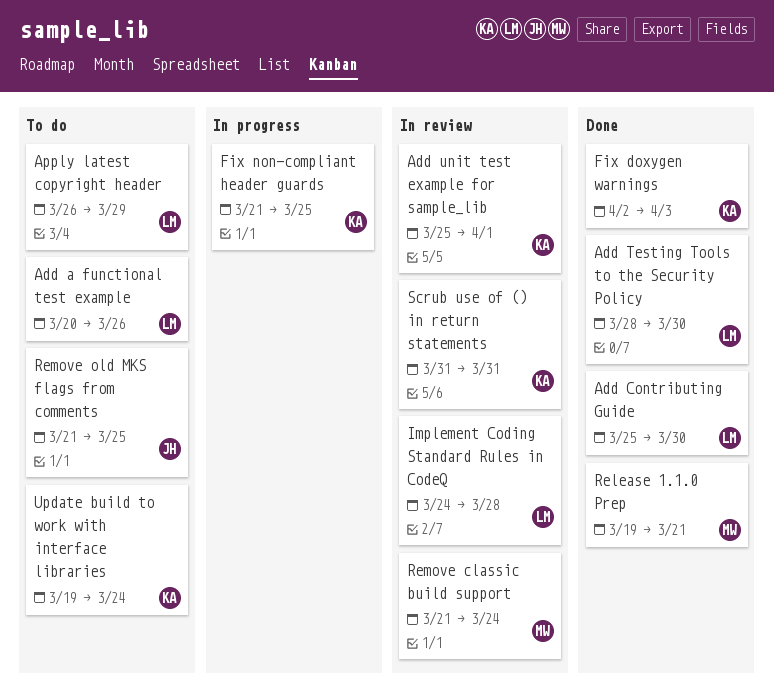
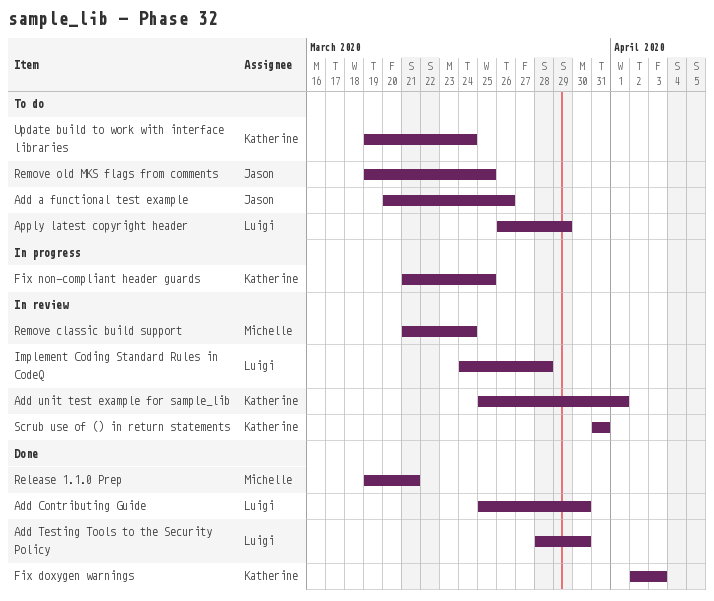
Add a functional test example, owner: Luigi -> Jason
Remove old MKS flags from comments, start: Mar 21 -> Mar 19

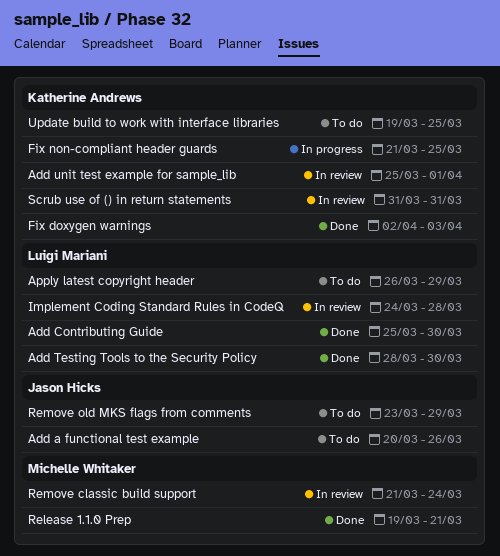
Remove old MKS flags from comments, start: Mar 19 -> Mar 23
Remove old MKS flags from comments, due: Mar 25 -> Mar 29
Update build to work with interface libraries, due: Mar 24 -> Mar 25

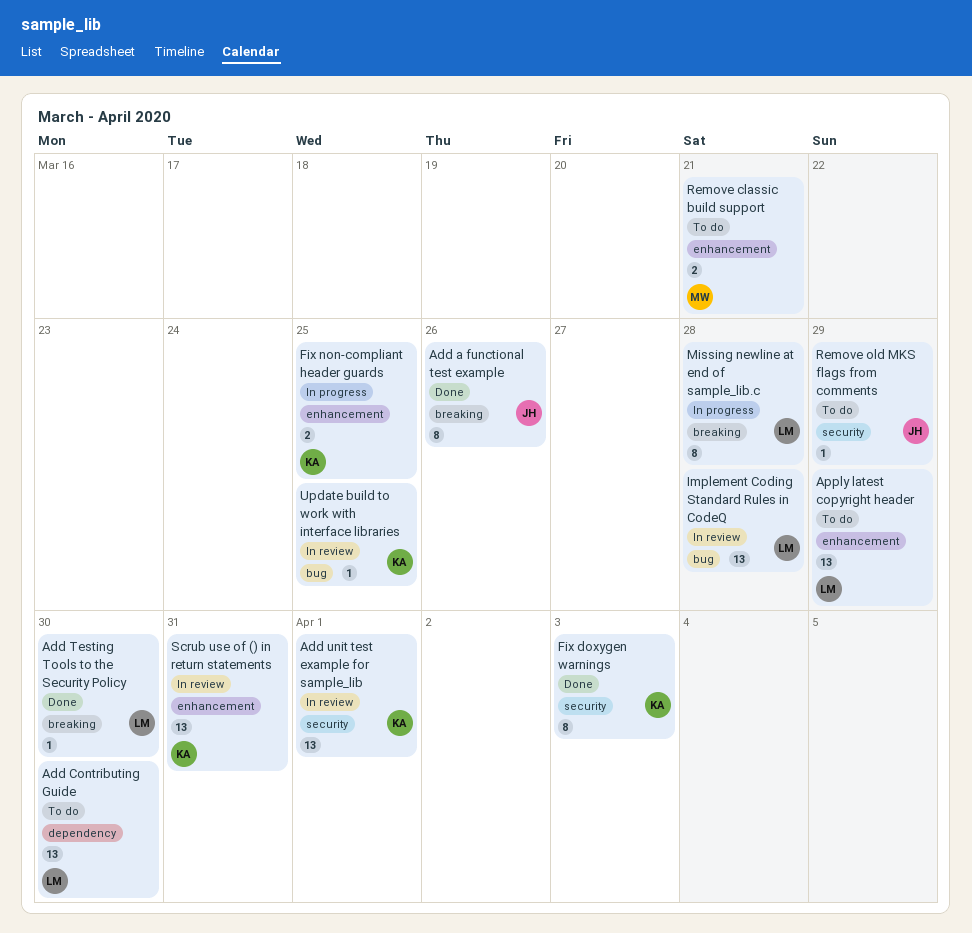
Add a functional test example, status: To do -> Done
Add Contributing Guide, status: Done -> To do
Missing newline at end of sample_lib.c: none -> present
Release 1.1.0 Prep: present -> none
Remove classic build support, status: In review -> To do
Remove classic build support, due: Mar 24 -> Mar 21
Update build to work with interface libraries, status: To do -> In review

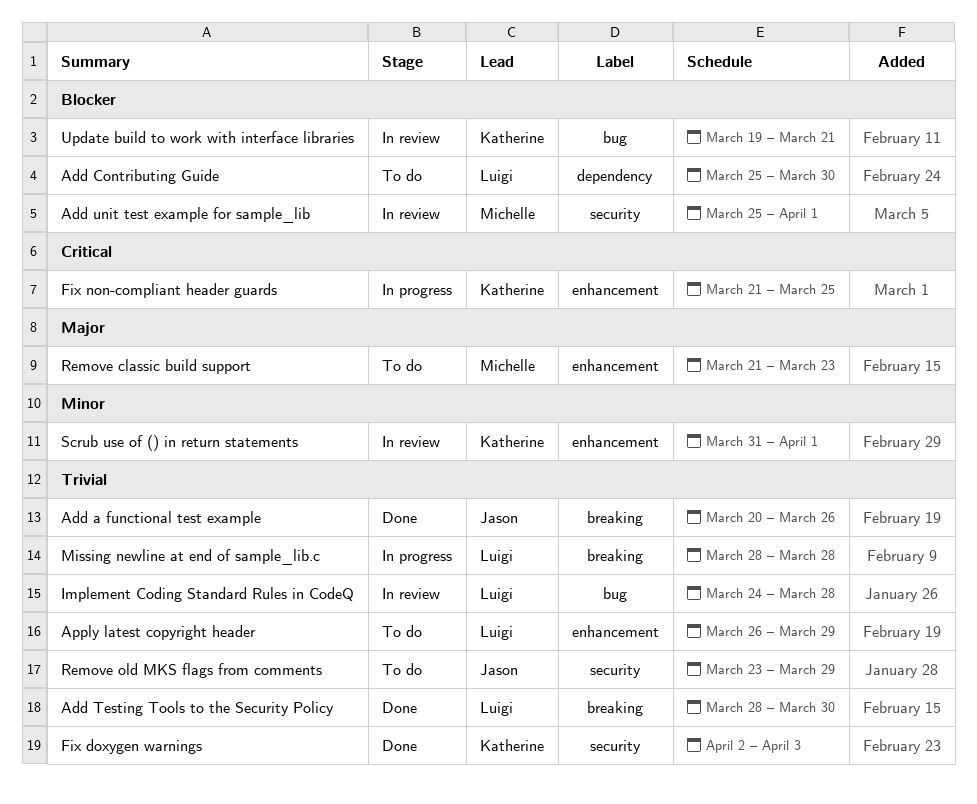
Add unit test example for sample_lib, owner: Katherine -> Michelle
Remove classic build support, due: Mar 21 -> Mar 23
Scrub use of () in return statements, due: Mar 31 -> Apr 1
Update build to work with interface libraries, due: Mar 25 -> Mar 21

